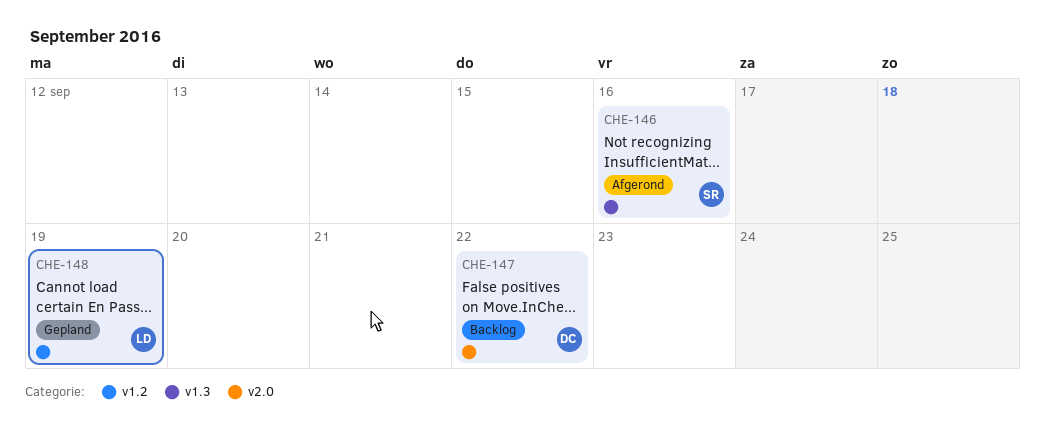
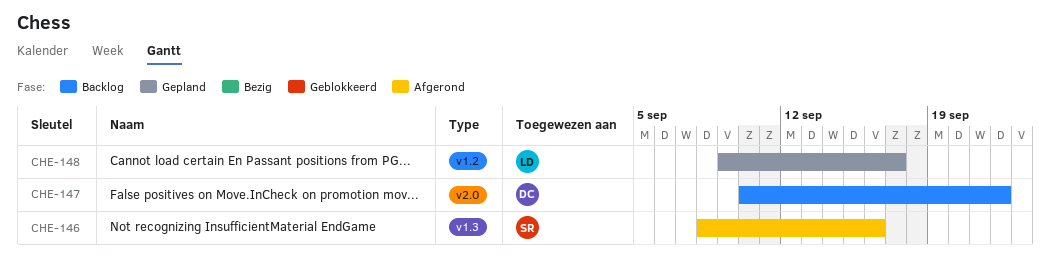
CHE-148, due: Sep 19 -> Sep 17

